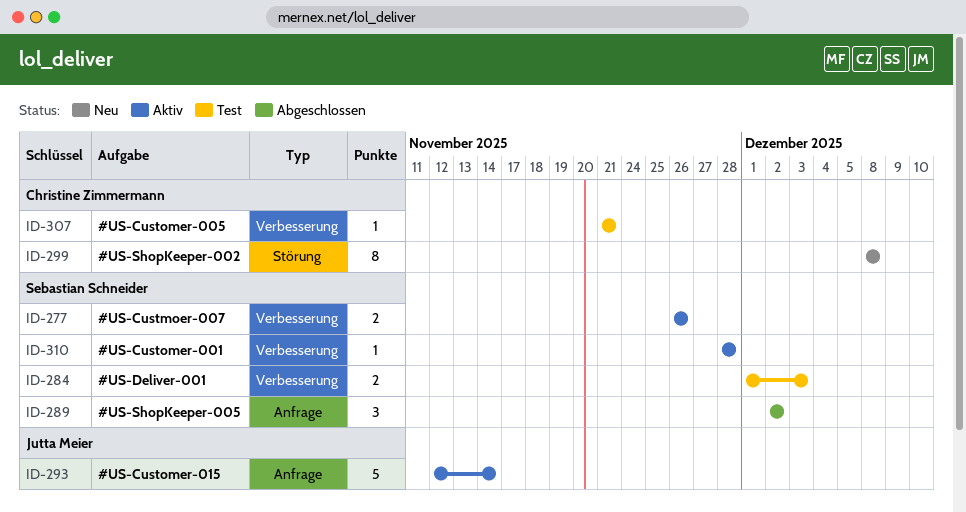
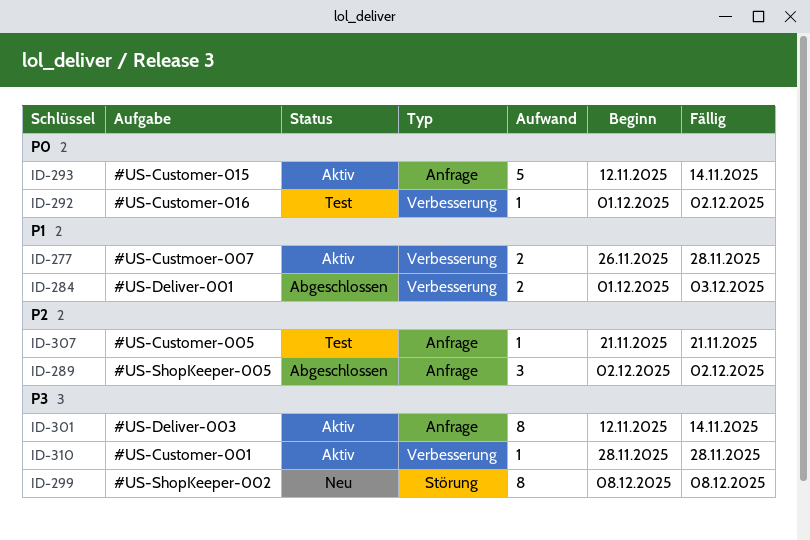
ID-277, due: Nov 26 -> Nov 28
ID-284, status: Test -> Abgeschlossen
ID-292: none -> present
ID-301: none -> present
ID-307, label: Verbesserung -> Anfrage

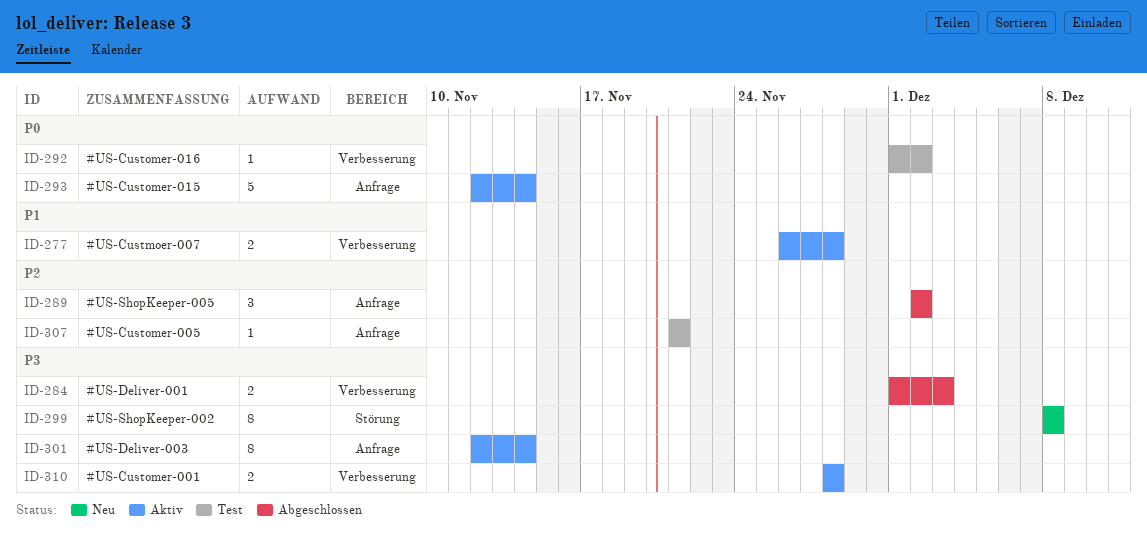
ID-284, priority: P1 -> P3
ID-310, estimate: 1 -> 2

